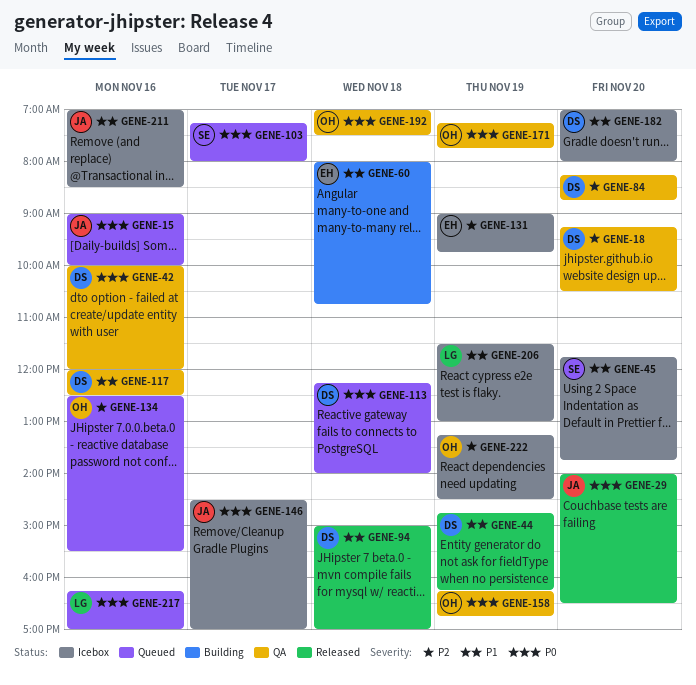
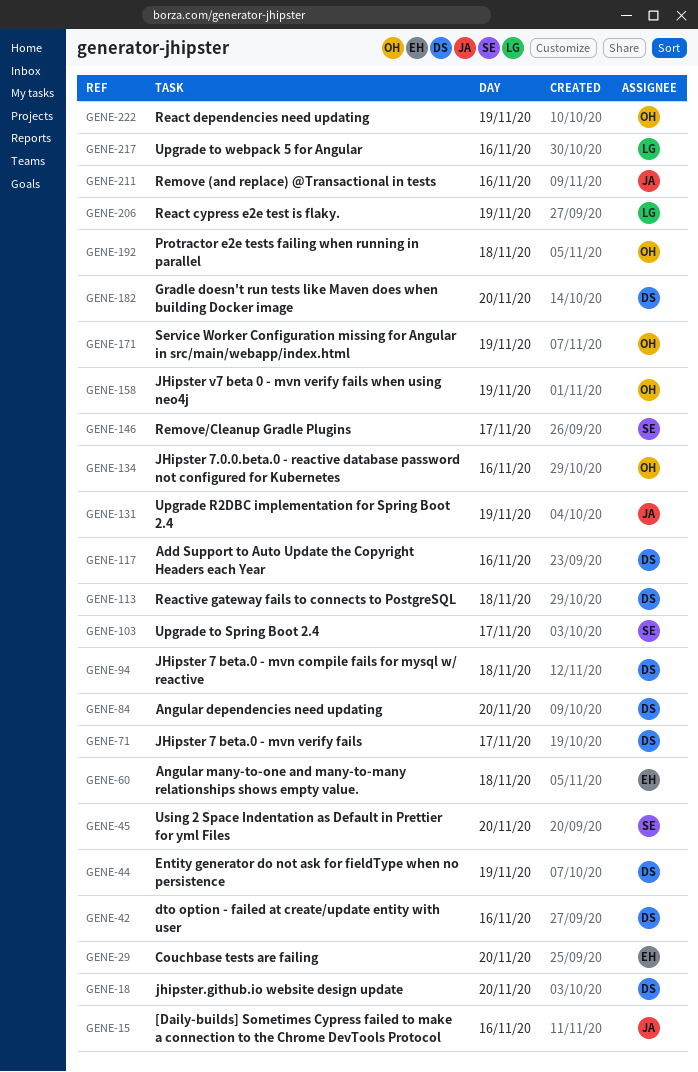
GENE-29, owner: JA -> EH
GENE-71: none -> present
GENE-131, owner: EH -> JA
GENE-146, owner: JA -> SE

